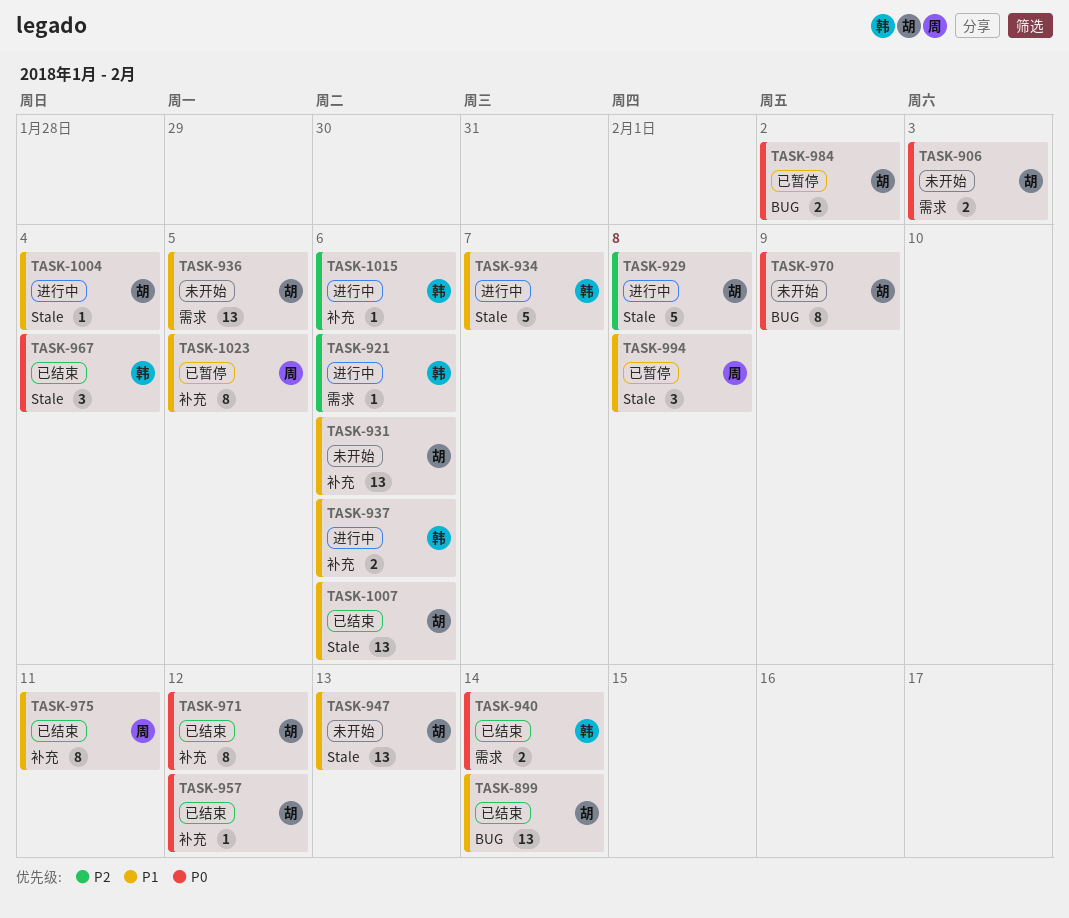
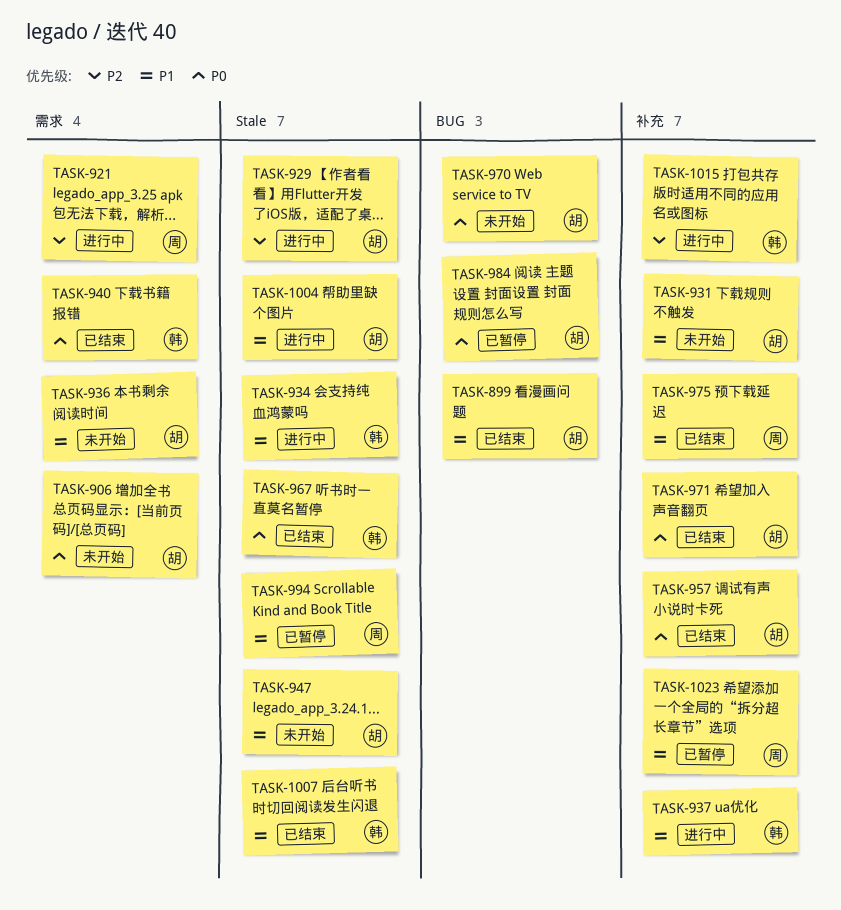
TASK-921, owner: 韩 -> 周
TASK-1007, owner: 胡 -> 韩

